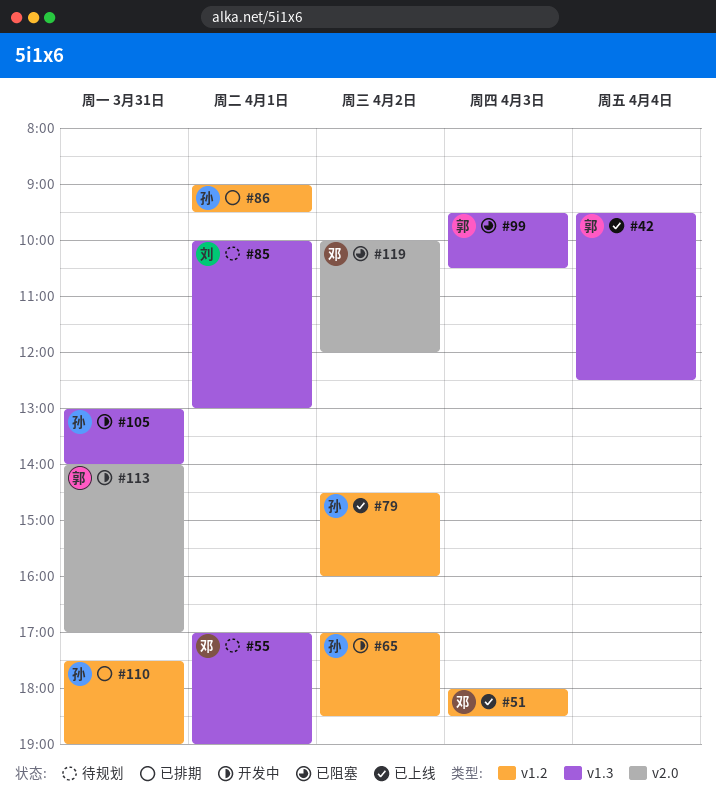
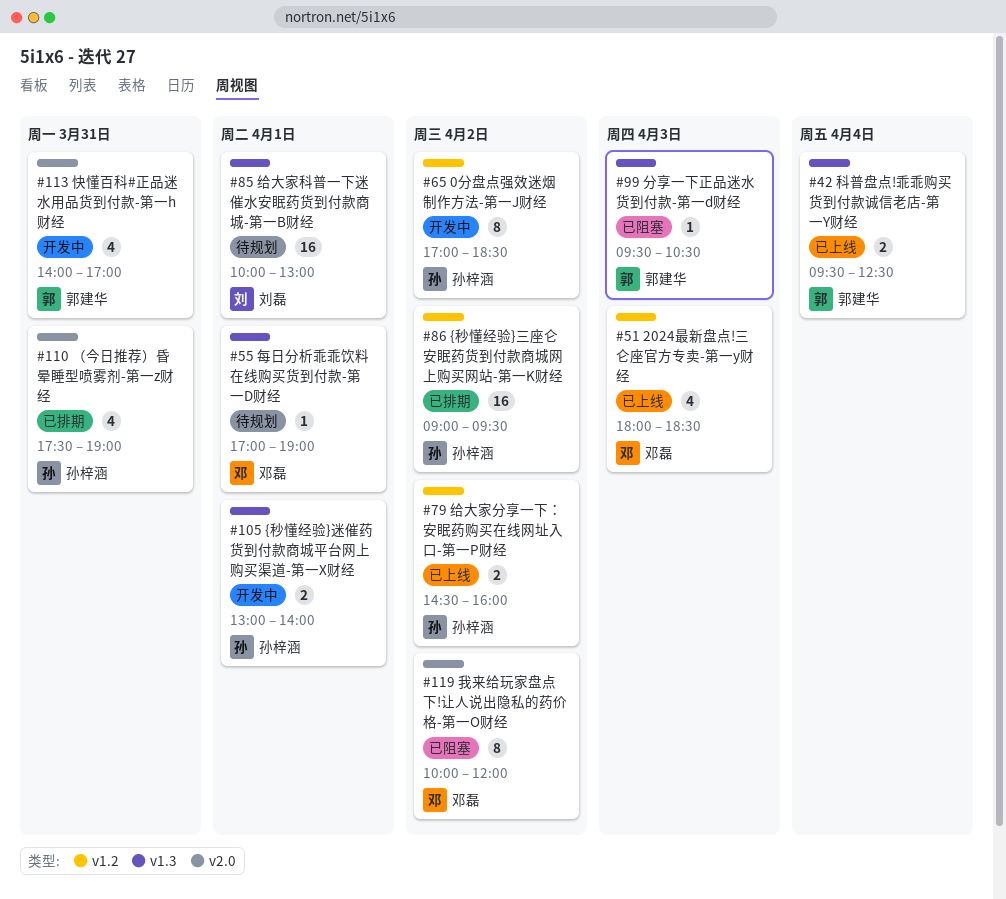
#86, day: Apr 1 -> Apr 2
#105, day: Mar 31 -> Apr 1
#110, label: v1.2 -> v2.0

